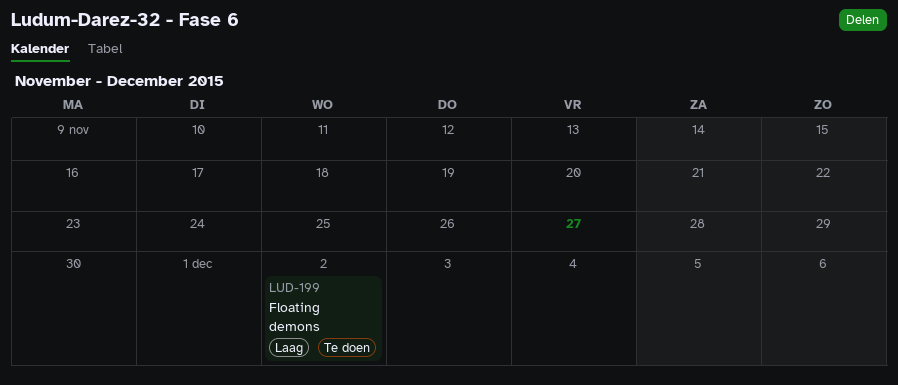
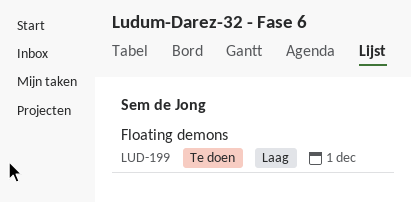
LUD-199, due: Dec 2 -> Dec 1

